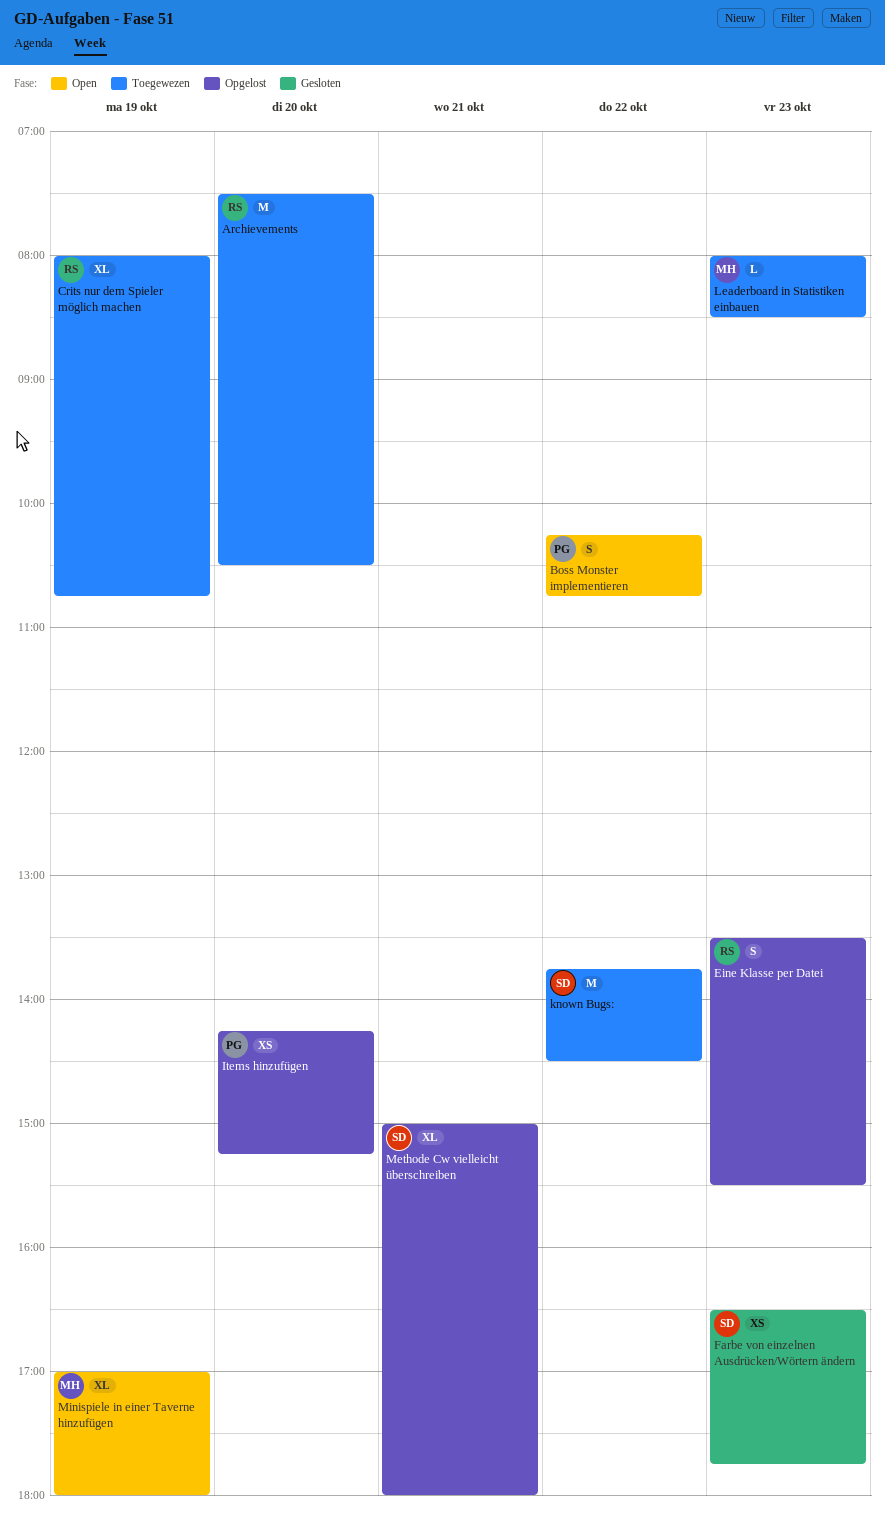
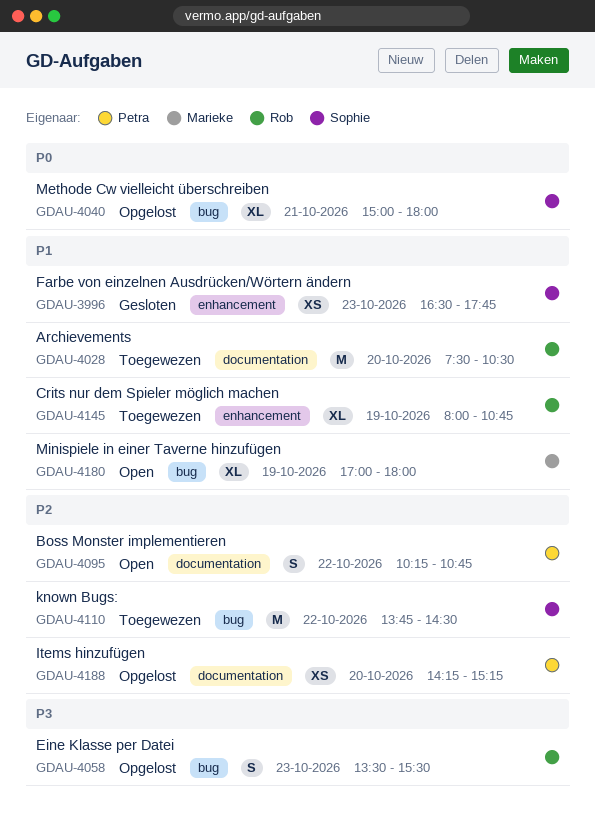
Leaderboard in Statistiken einbauen: present -> none

